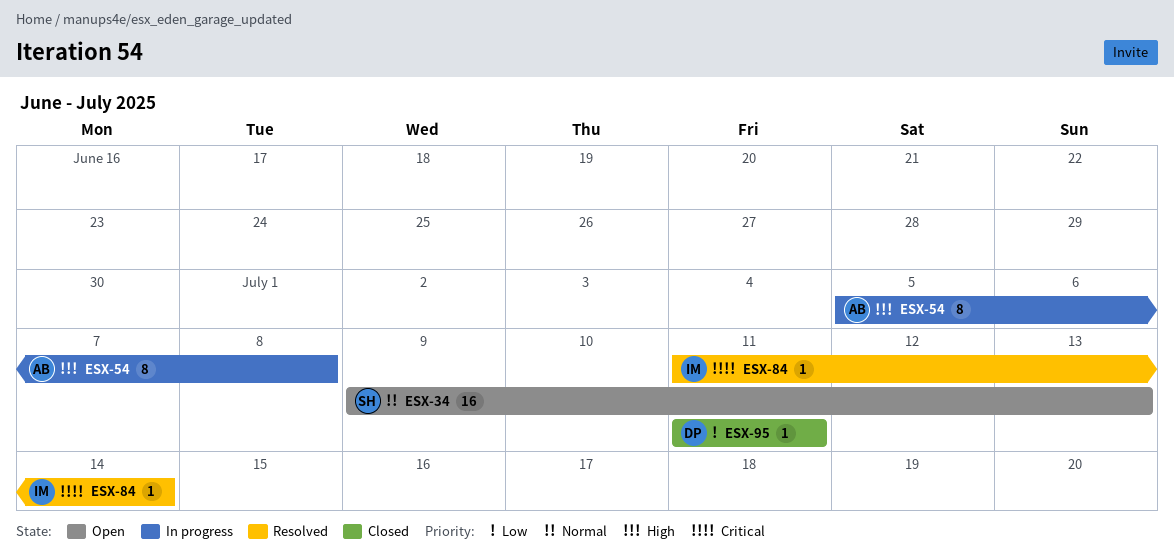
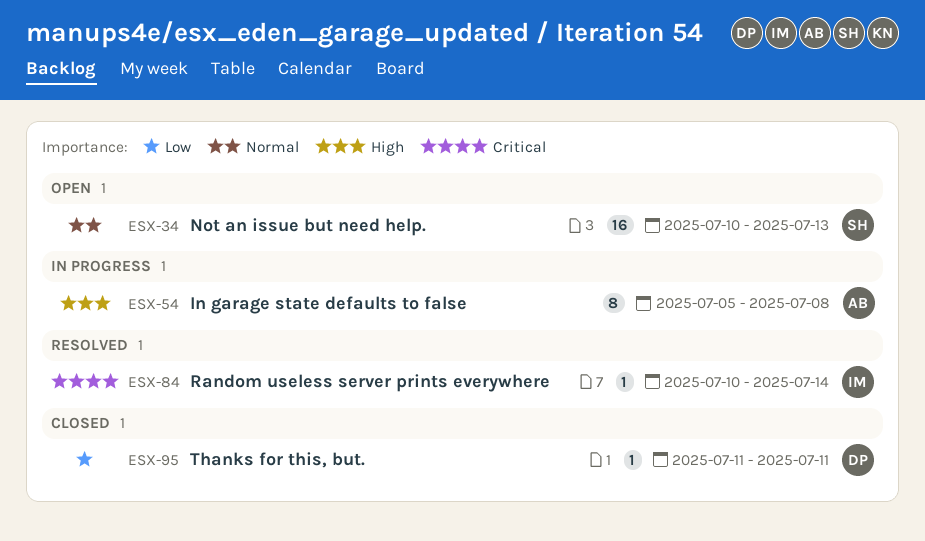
ESX-34, start: Jul 9 -> Jul 10
ESX-84, start: Jul 11 -> Jul 10

